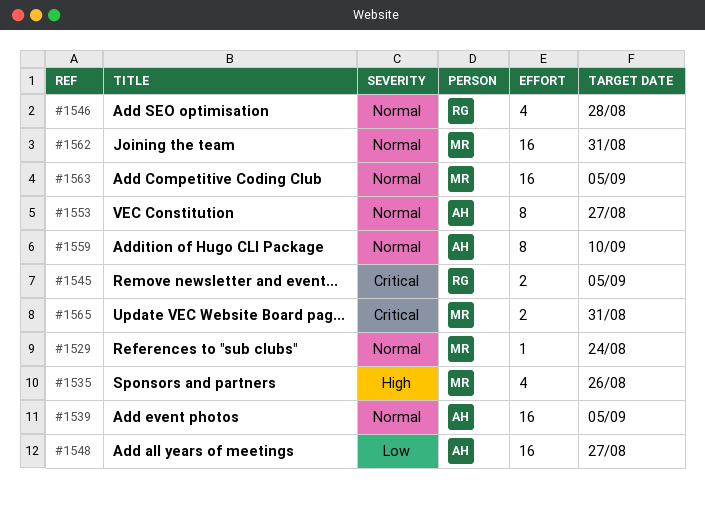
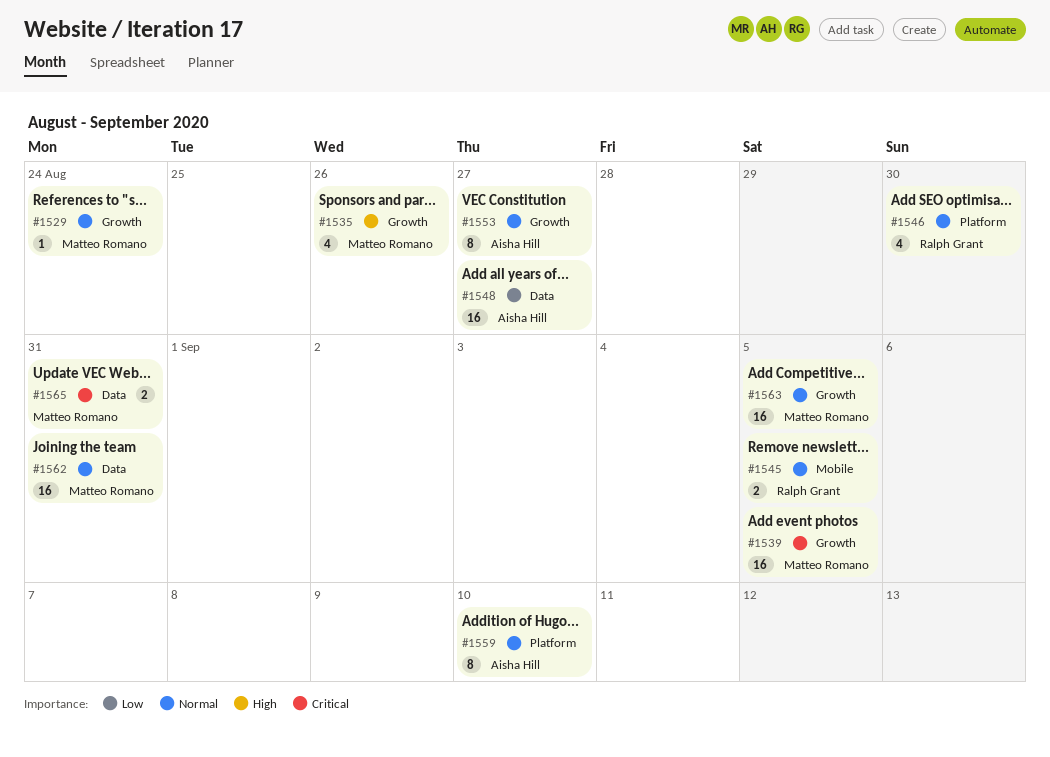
#1539, owner: Aisha Hill -> Matteo Romano
#1539, priority: Normal -> Critical
#1545, priority: Critical -> Normal
#1546, due: Aug 28 -> Aug 30

